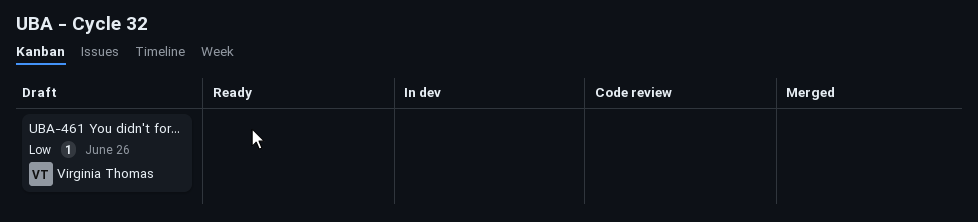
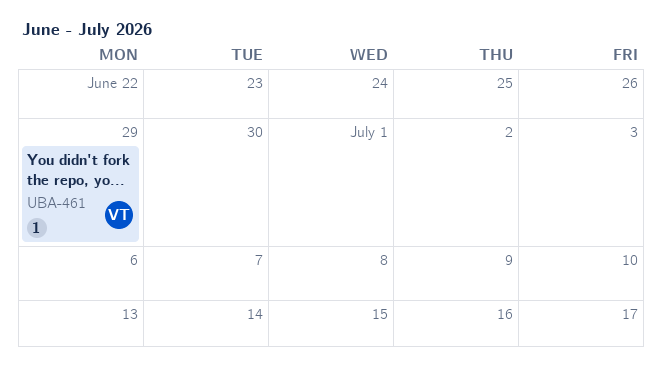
UBA-461, due: Jun 26 -> Jun 29

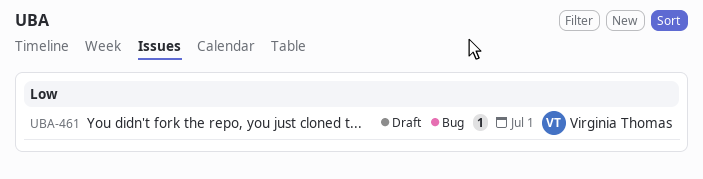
UBA-461, due: Jun 29 -> Jul 1

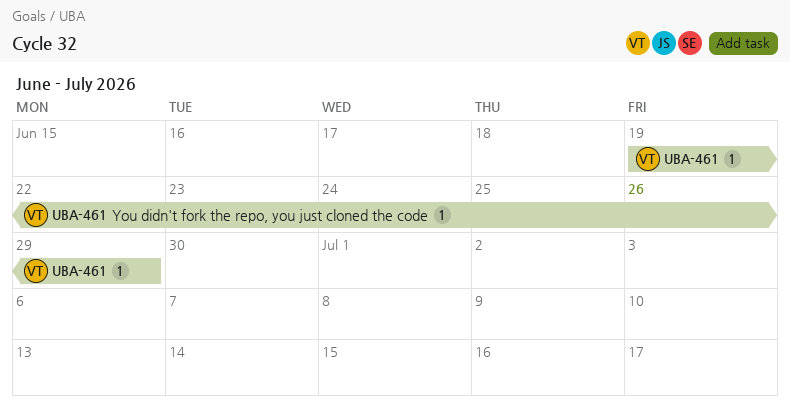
UBA-461, due: Jul 1 -> Jun 29

